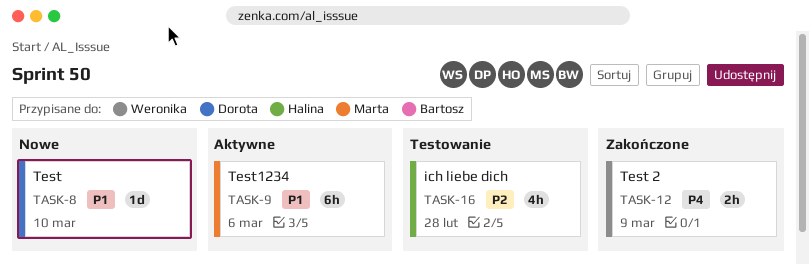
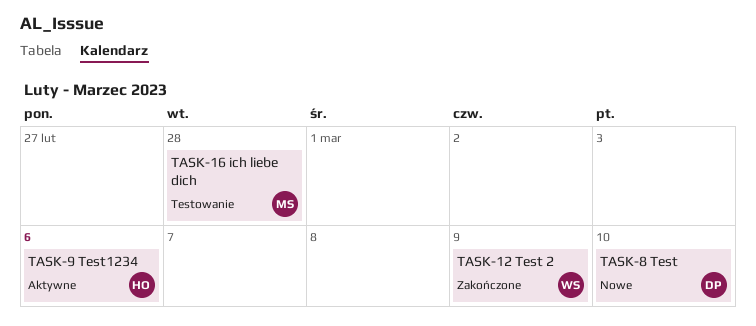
TASK-9, owner: Marta -> Halina
TASK-16, owner: Halina -> Marta

